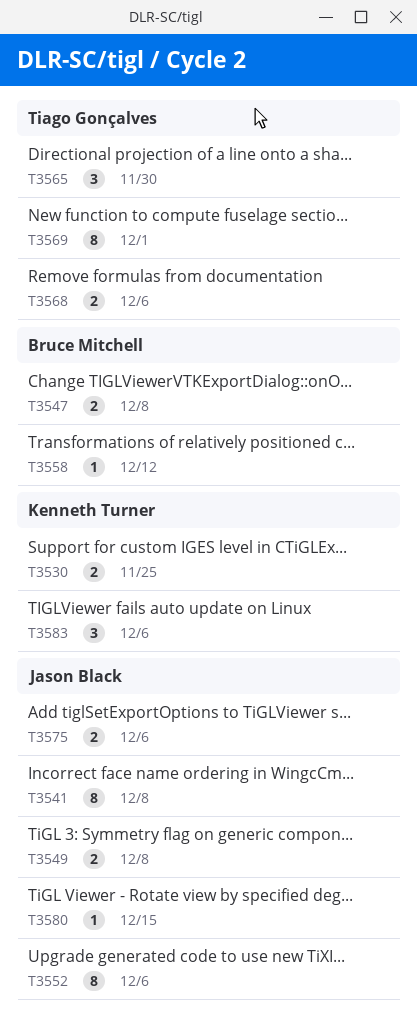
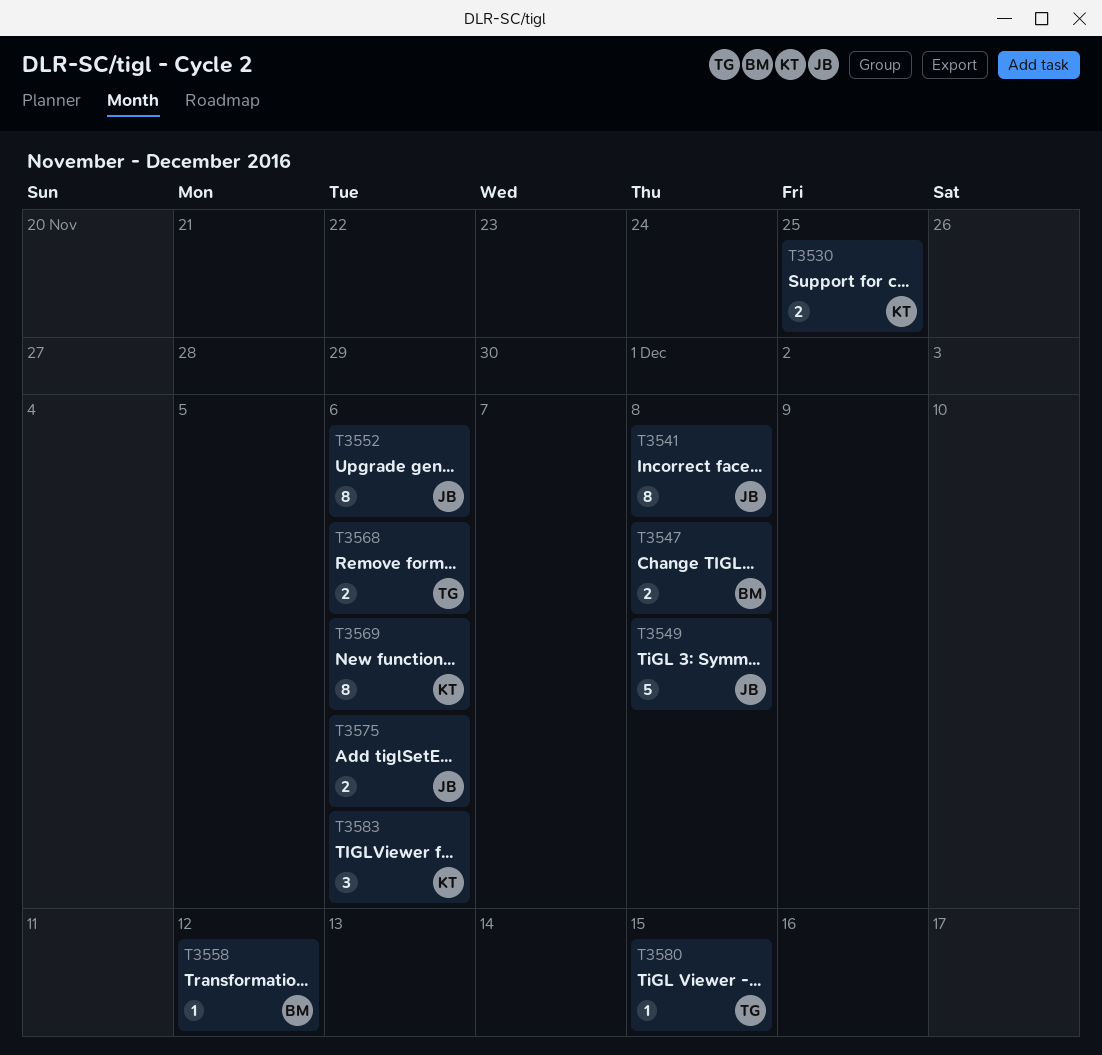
T3549, estimate: 2 -> 5
T3565: present -> none
T3569, owner: Tiago Gonçalves -> Kenneth Turner
T3569, due: Dec 1 -> Dec 6
T3580, owner: Jason Black -> Tiago Gonçalves

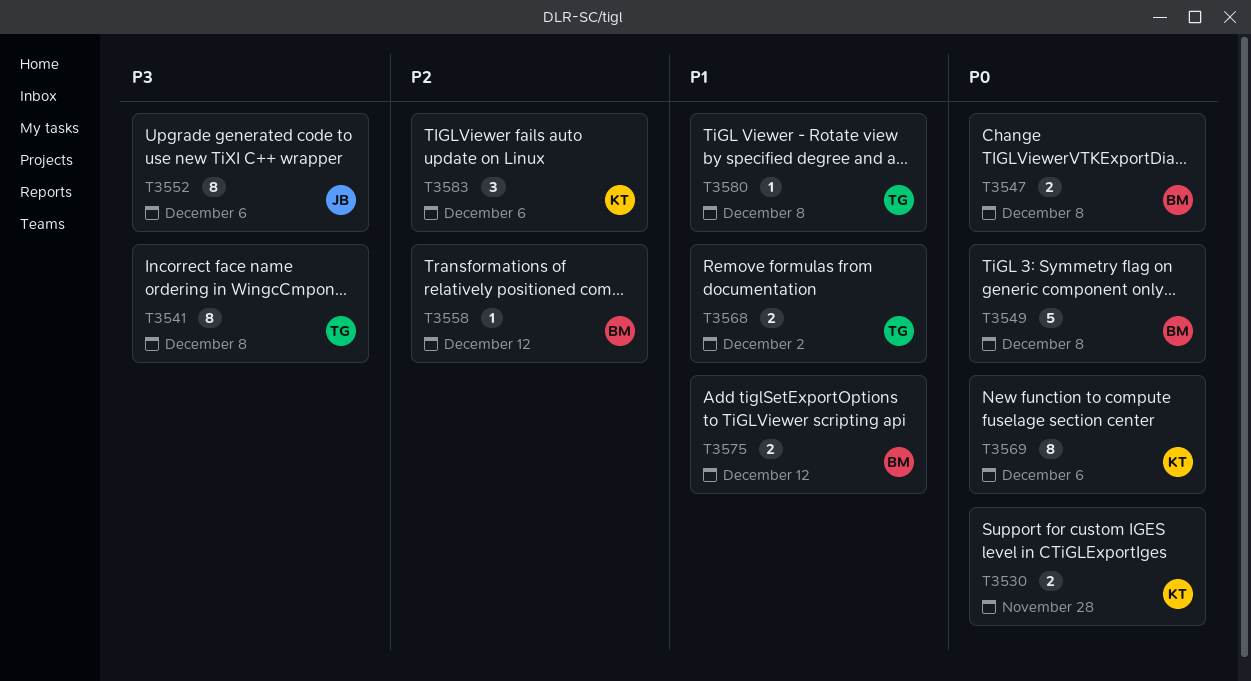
T3530, due: Nov 25 -> Nov 28
T3541, owner: JB -> TG
T3549, owner: JB -> BM
T3568, due: Dec 6 -> Dec 2
T3575, owner: JB -> BM
T3575, due: Dec 6 -> Dec 12
T3580, due: Dec 15 -> Dec 8

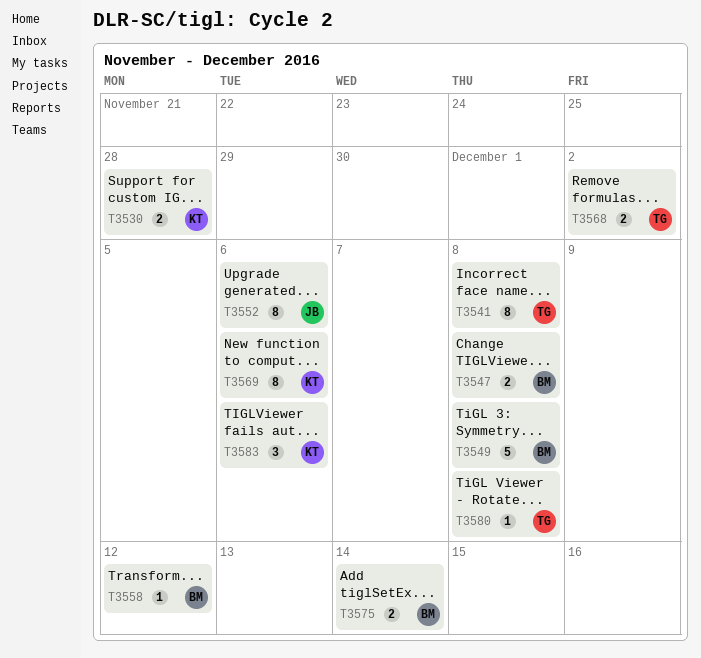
T3575, due: Dec 12 -> Dec 14

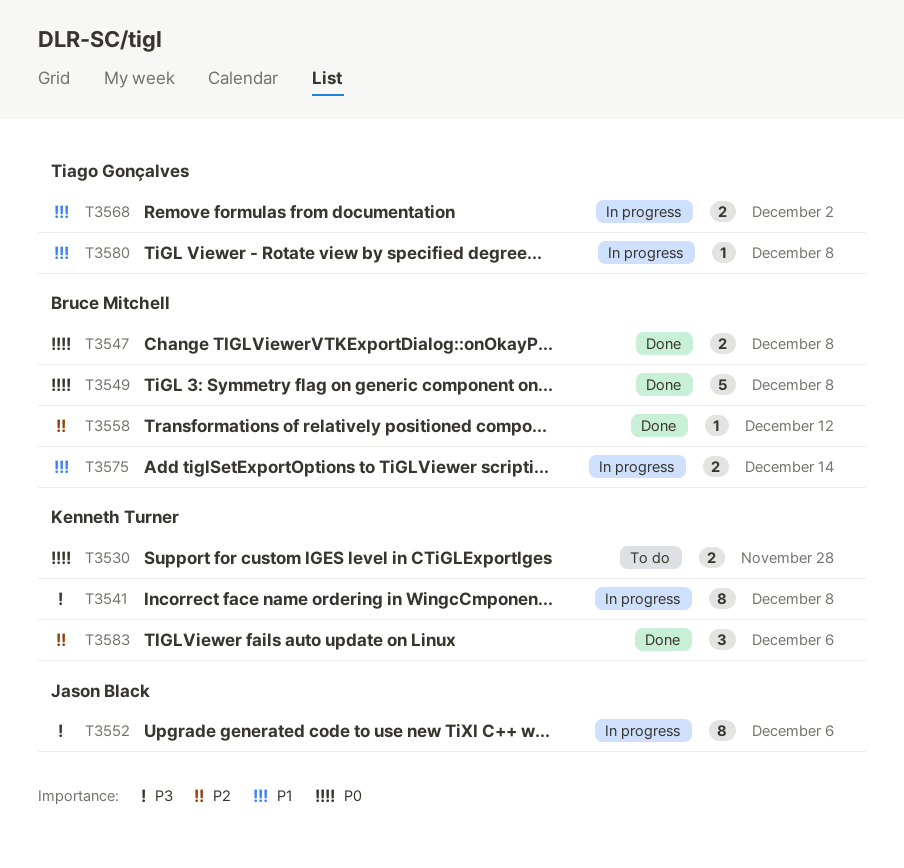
T3541, owner: Tiago Gonçalves -> Kenneth Turner
T3569: present -> none

